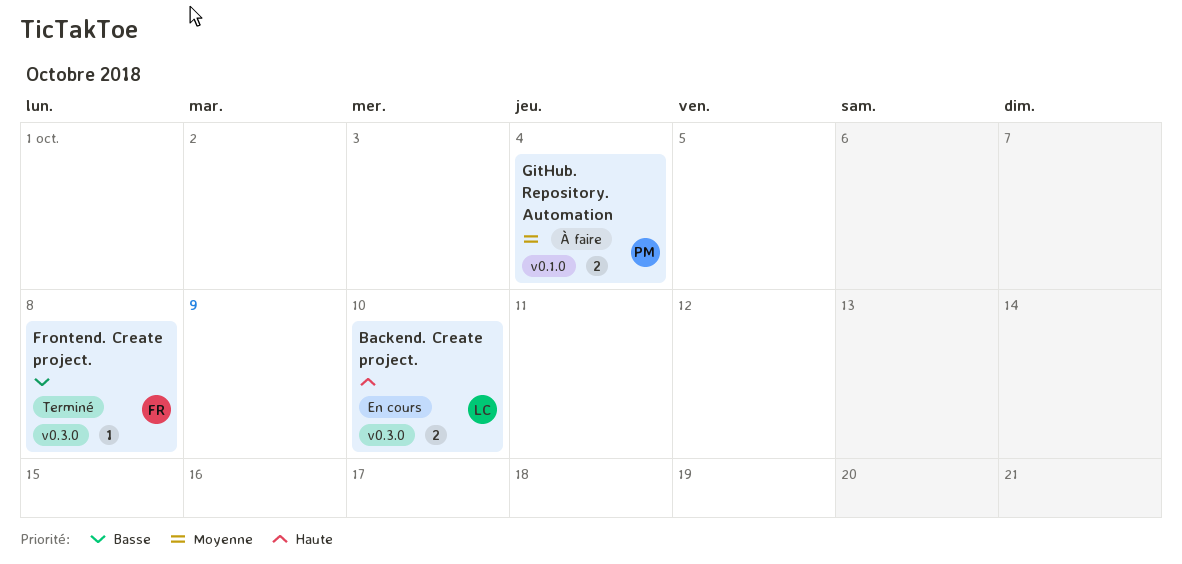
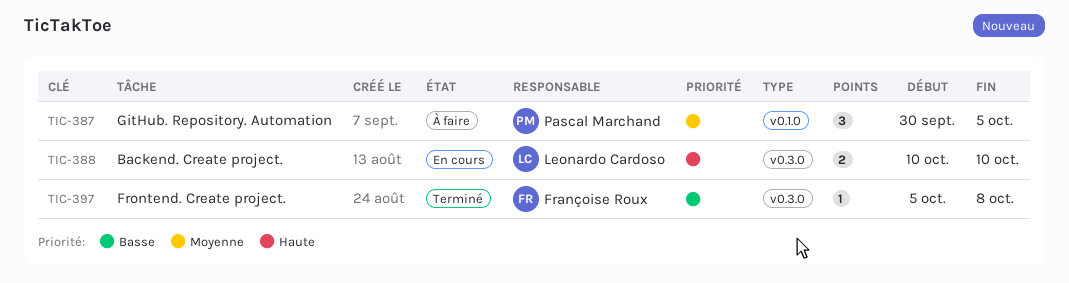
GitHub. Repository. Automation, estimate: 2 -> 3
GitHub. Repository. Automation, due: Oct 4 -> Oct 5

